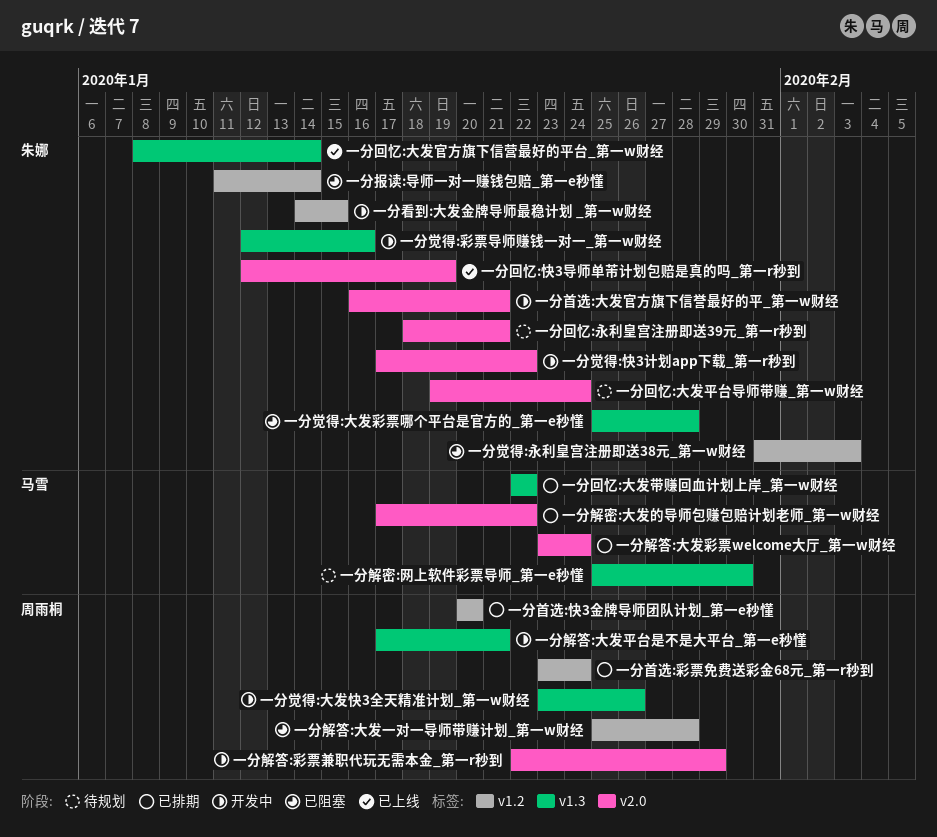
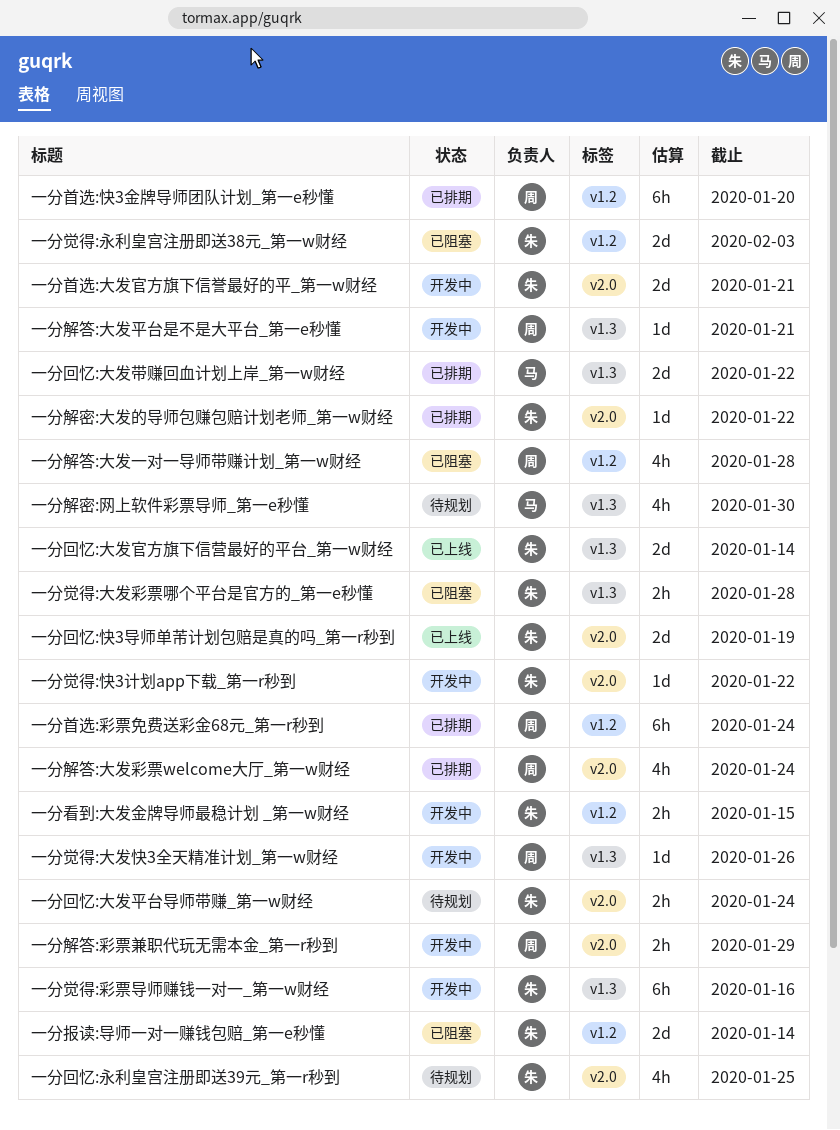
一分回忆:永利皇宫注册即送39元_第一r秒到, due: Jan 21 -> Jan 25
一分解密:大发的导师包赚包赔计划老师_第一w财经, owner: 马雪 -> 朱娜
一分解答:大发彩票welcome大厅_第一w财经, owner: 马雪 -> 周雨桐

